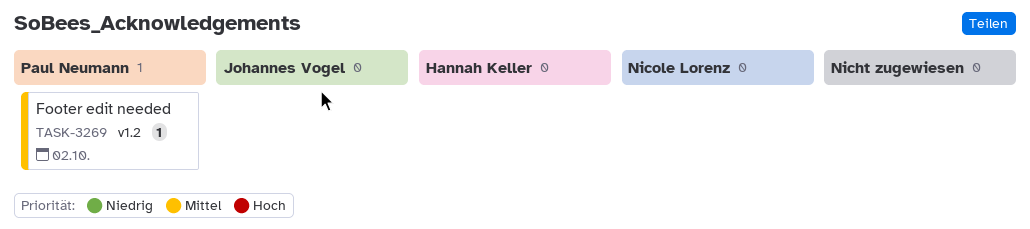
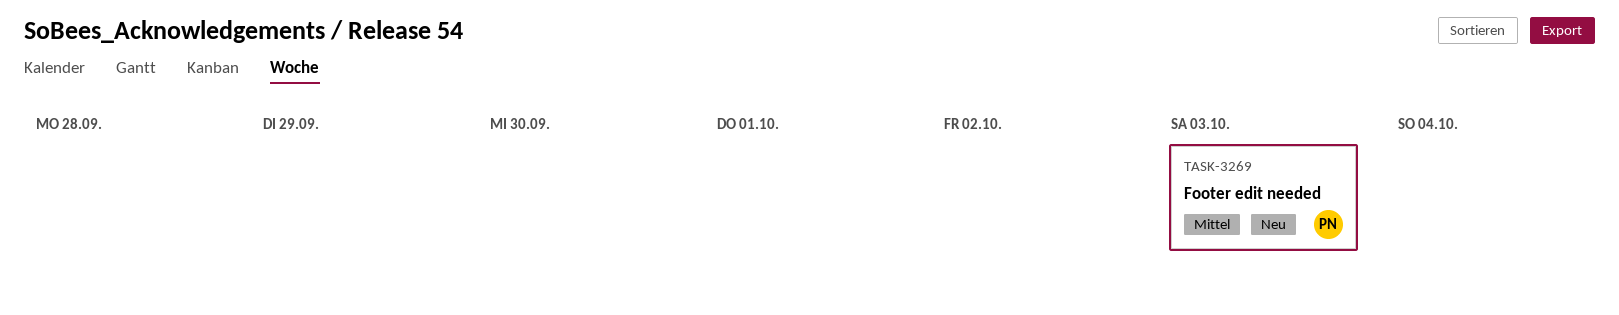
TASK-3269, due: Oct 2 -> Oct 3

